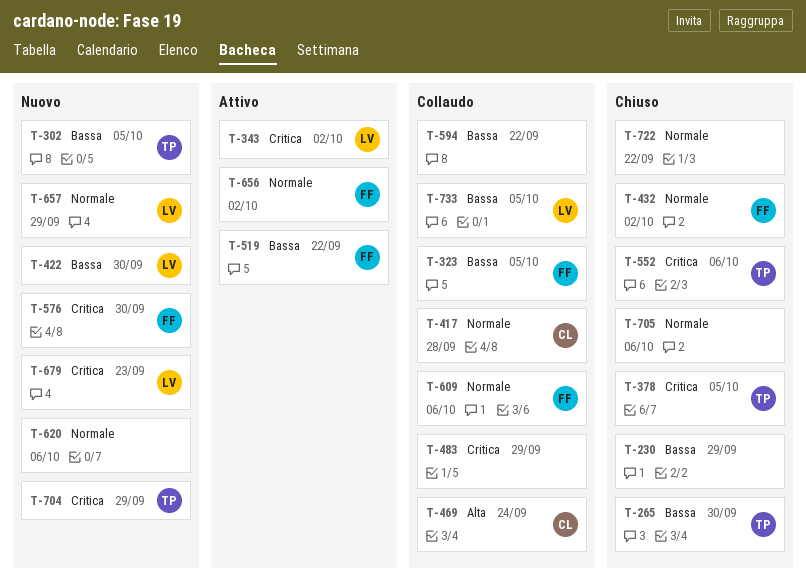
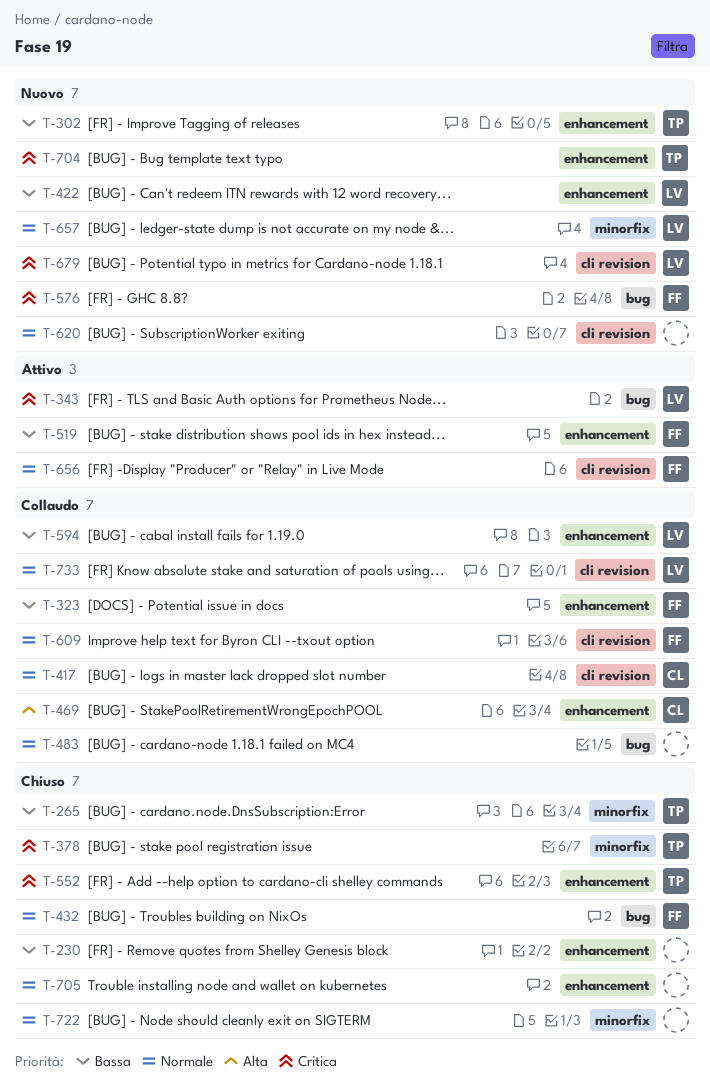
T-483, priority: Critica -> Normale
T-594, owner: none -> LV
T-733, priority: Bassa -> Normale

